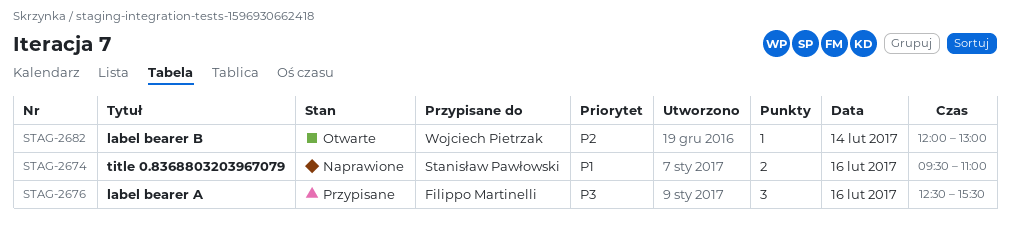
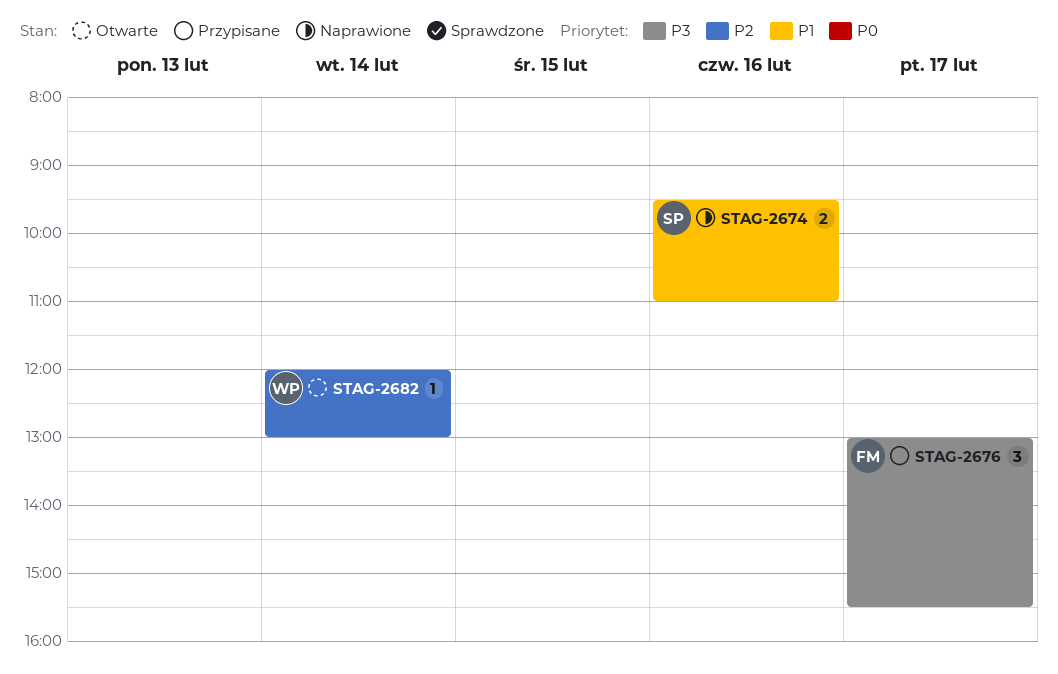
STAG-2676, day: Feb 16 -> Feb 17
STAG-2676, begins: 12:30 -> 13:00

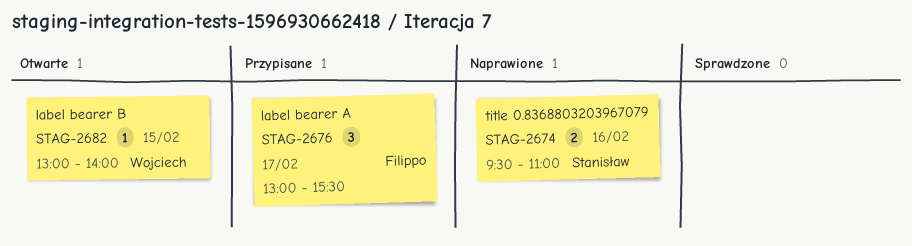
STAG-2682, day: Feb 14 -> Feb 15
STAG-2682, begins: 12:00 -> 13:00
STAG-2682, ends: 13:00 -> 14:00

